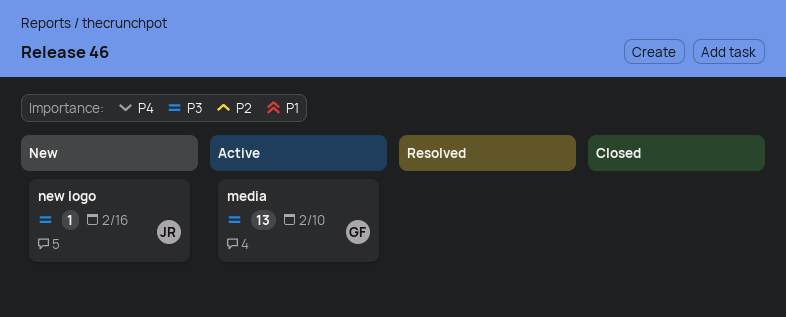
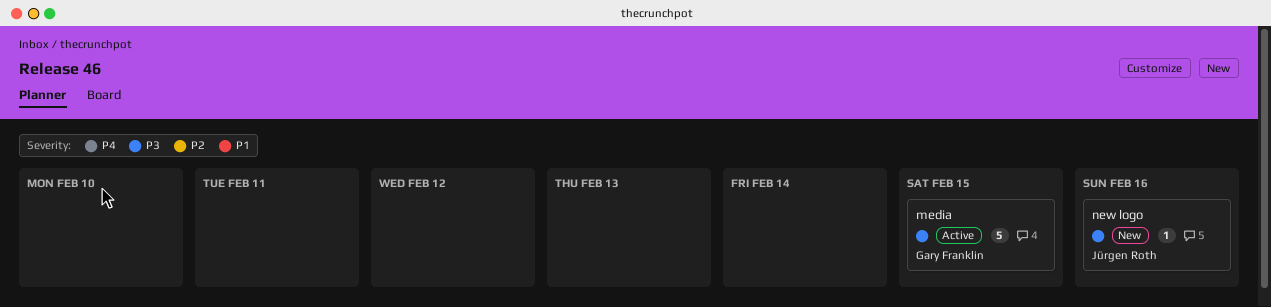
media, estimate: 13 -> 5
media, due: Feb 10 -> Feb 15

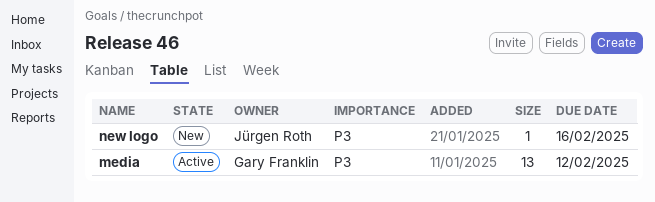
media, estimate: 5 -> 13
media, due: Feb 15 -> Feb 12

